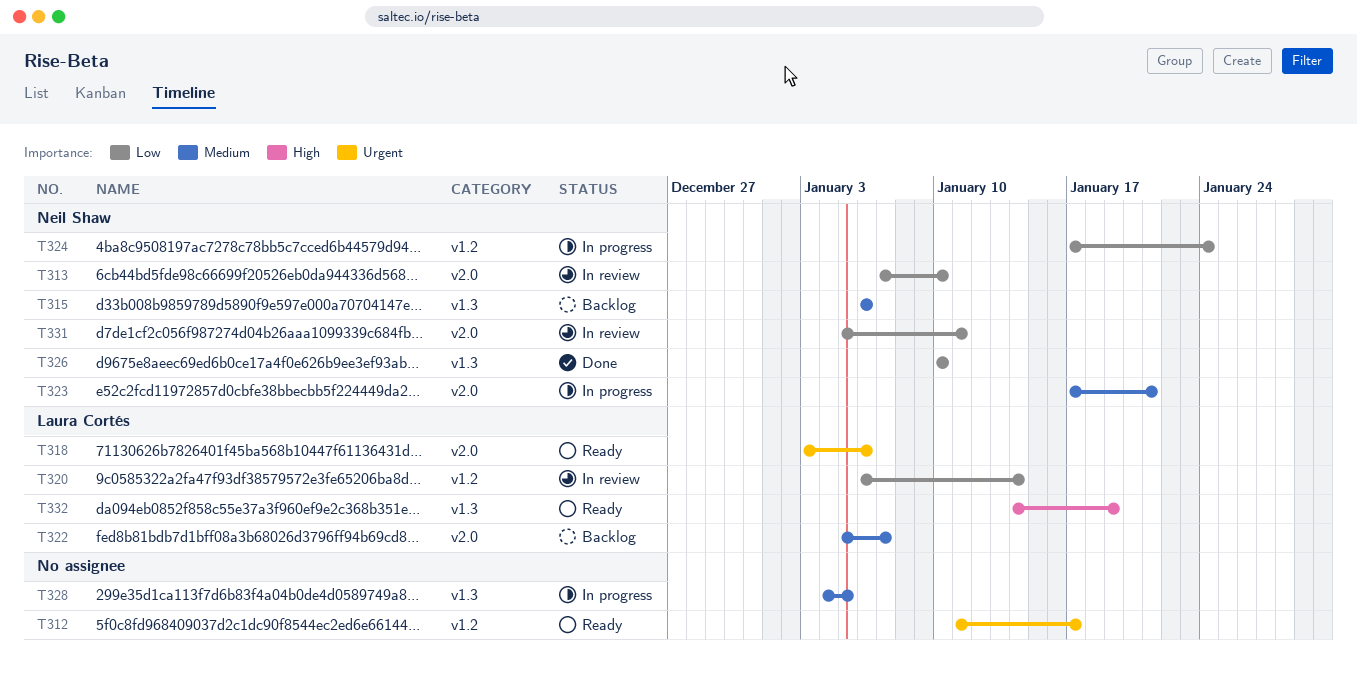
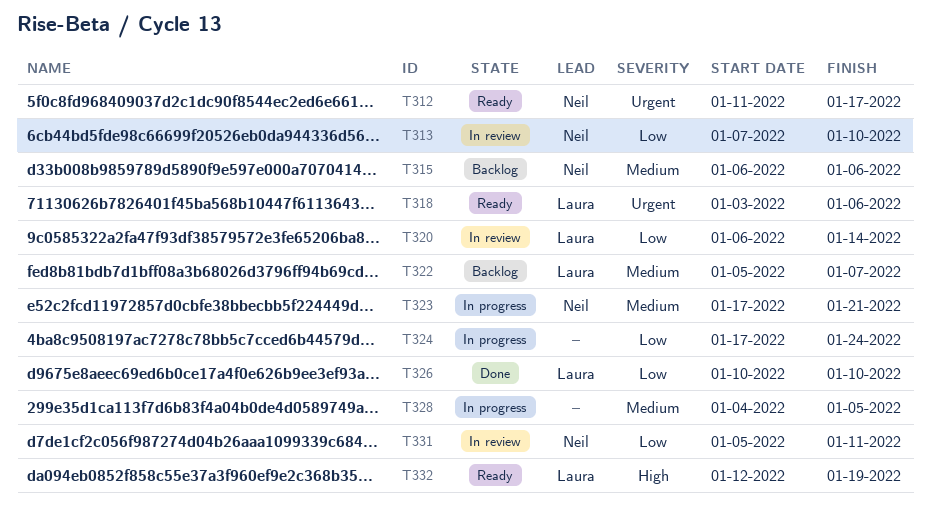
T312, owner: none -> Neil Shaw
T324, owner: Neil Shaw -> none
T326, owner: Neil Shaw -> Laura Cortés
T332, start: Jan 14 -> Jan 12

